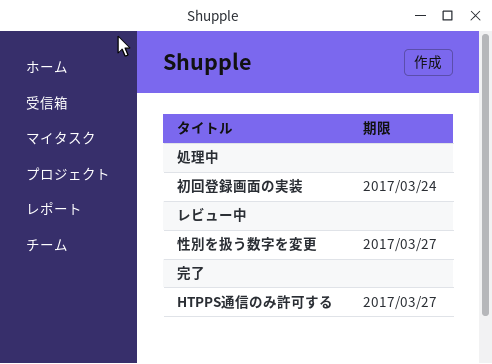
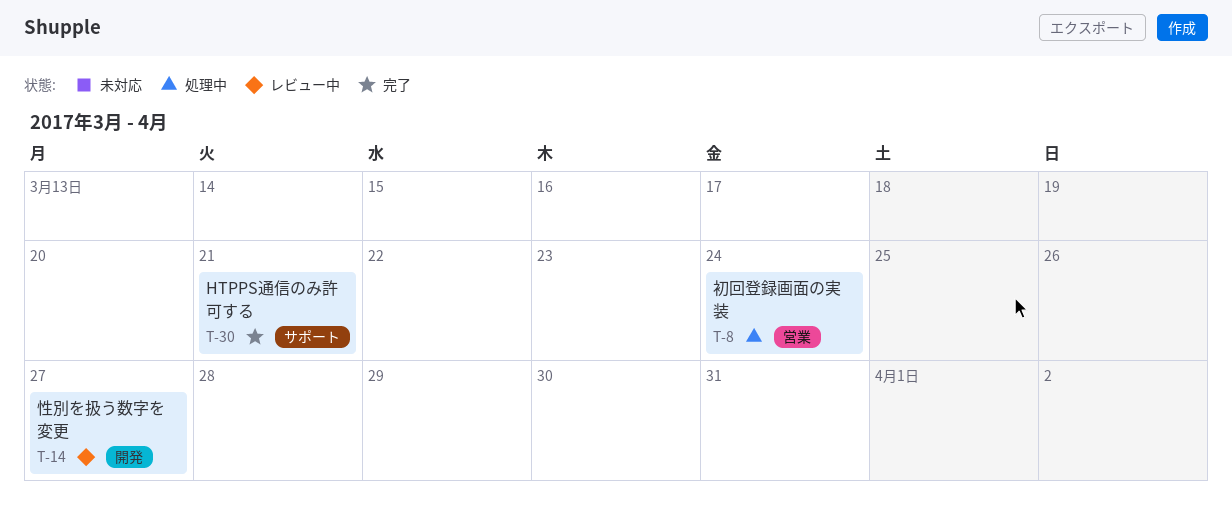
HTPPS通信のみ許可する, due: Mar 27 -> Mar 21

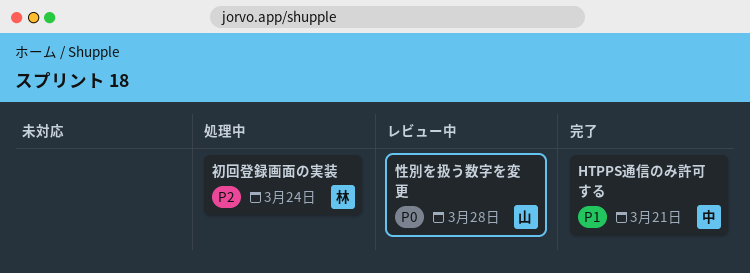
性別を扱う数字を変更, due: Mar 27 -> Mar 28

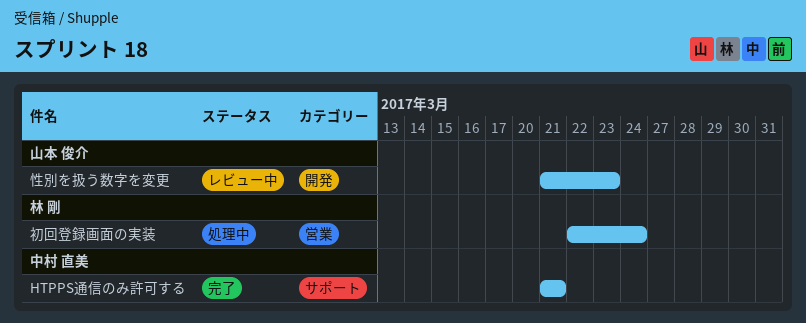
性別を扱う数字を変更, due: Mar 28 -> Mar 23

